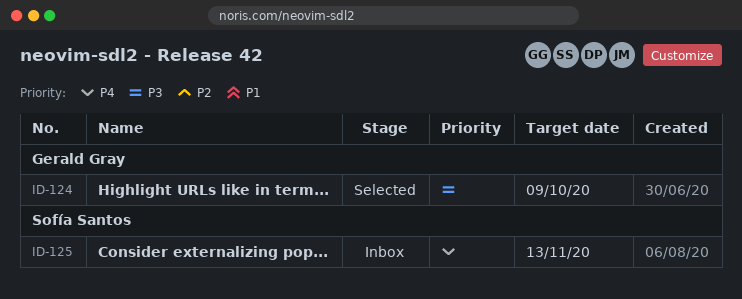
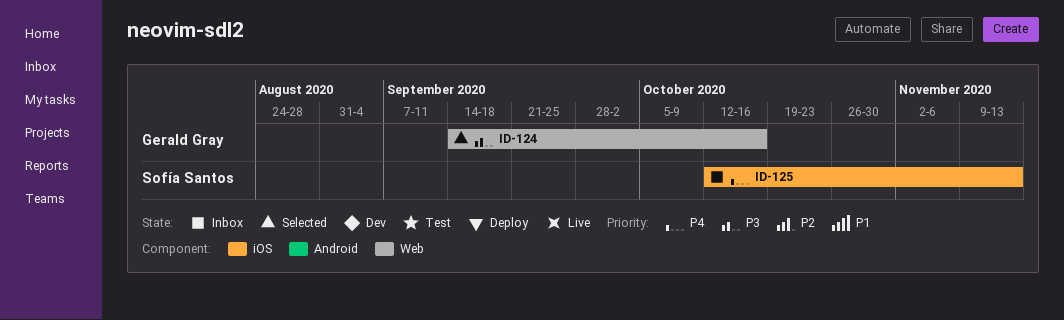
ID-124, due: Oct 9 -> Oct 16

